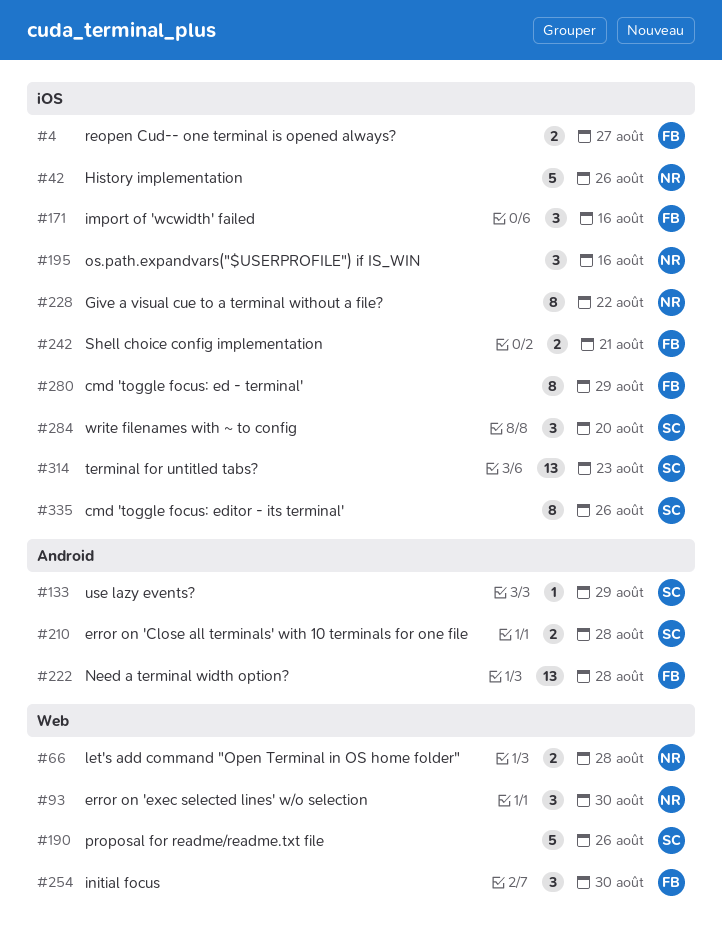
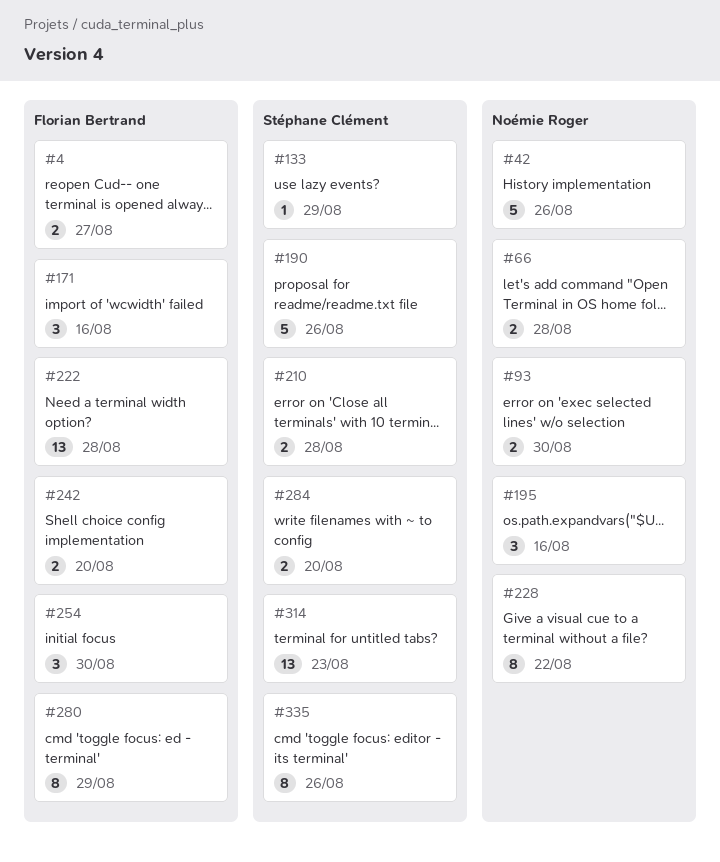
#93, estimate: 3 -> 2
#242, due: Aug 21 -> Aug 20
#284, estimate: 3 -> 2

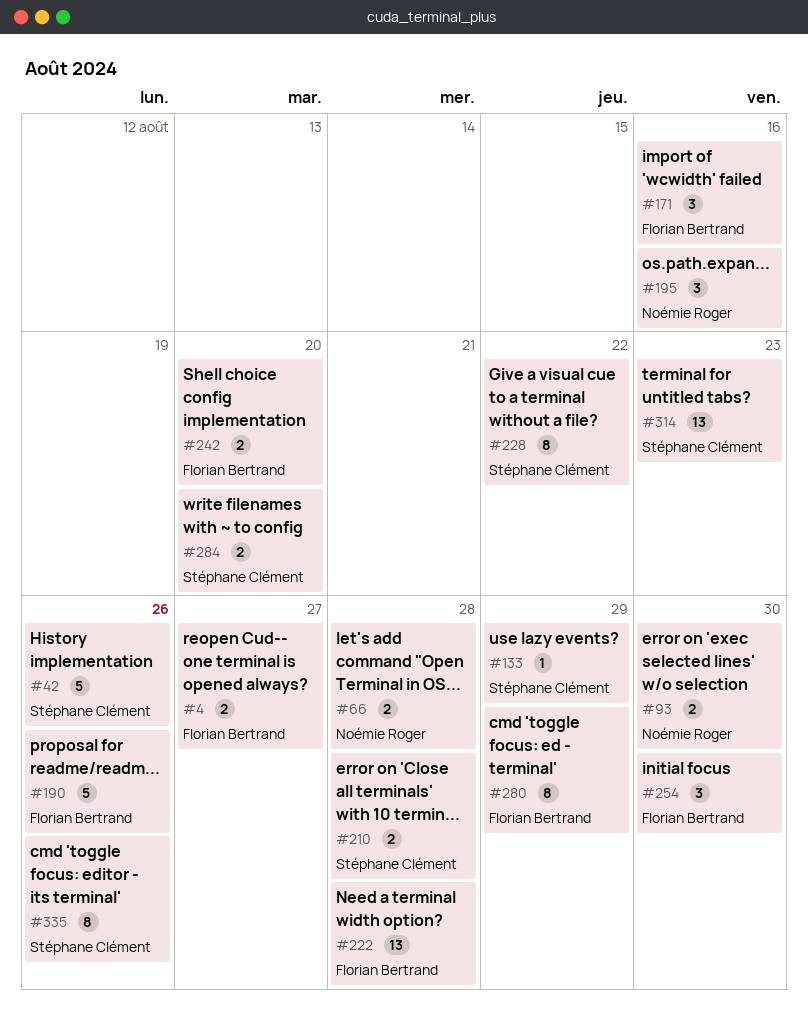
#42, owner: Noémie Roger -> Stéphane Clément
#190, owner: Stéphane Clément -> Florian Bertrand
#228, owner: Noémie Roger -> Stéphane Clément

